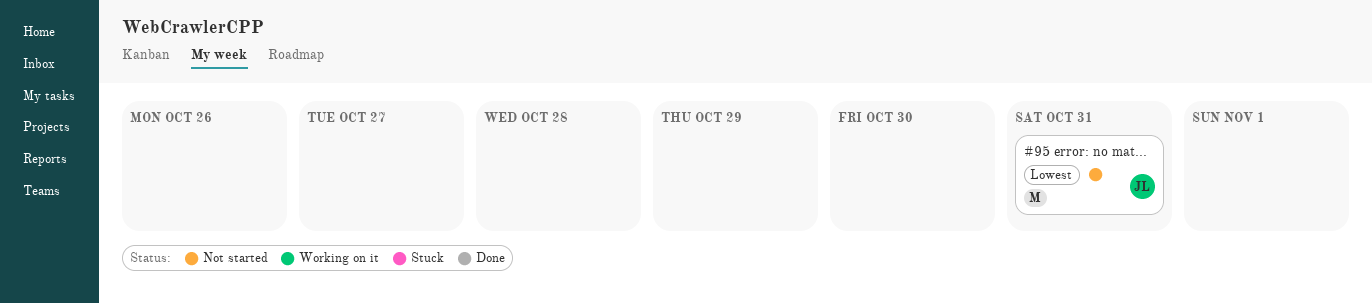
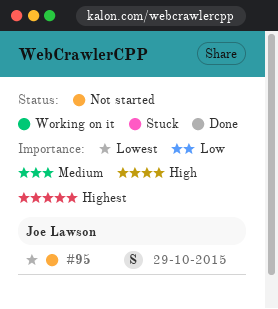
#95, estimate: M -> S
#95, due: Oct 31 -> Oct 29

